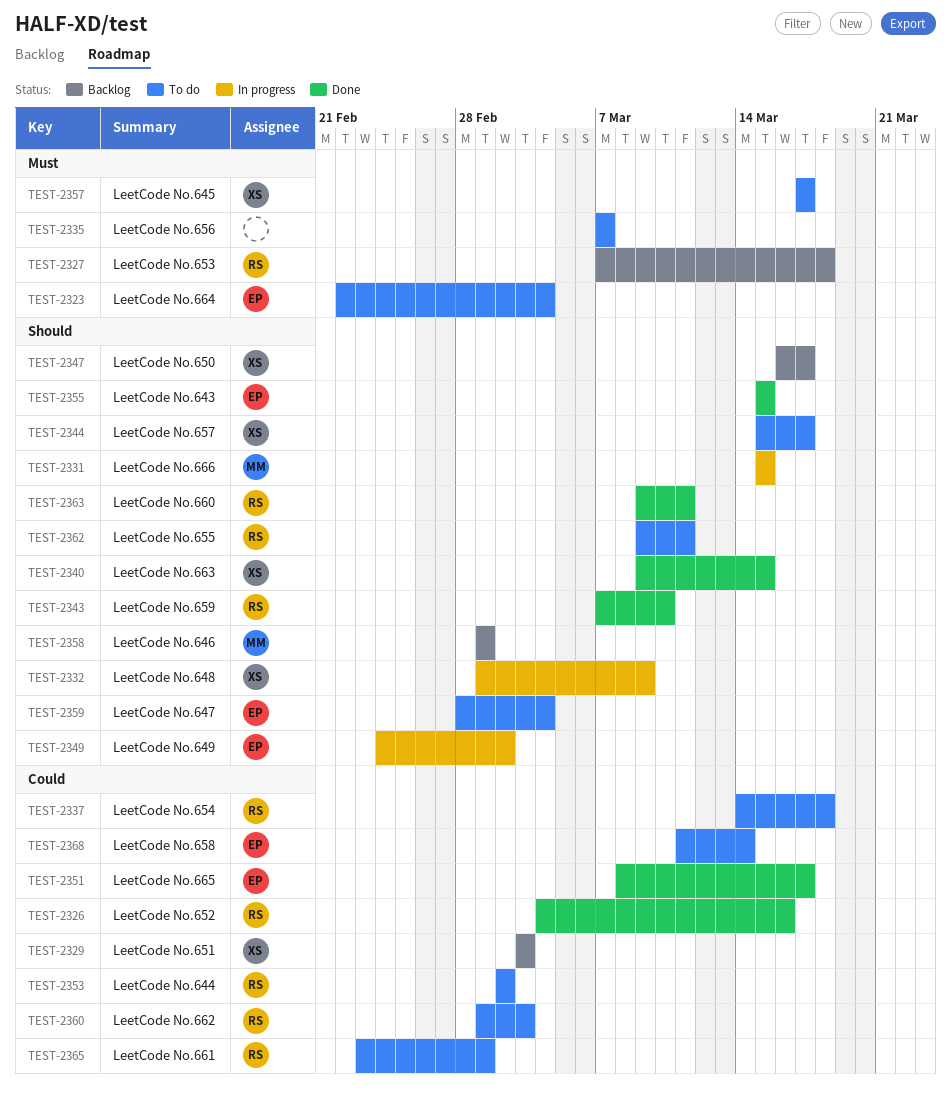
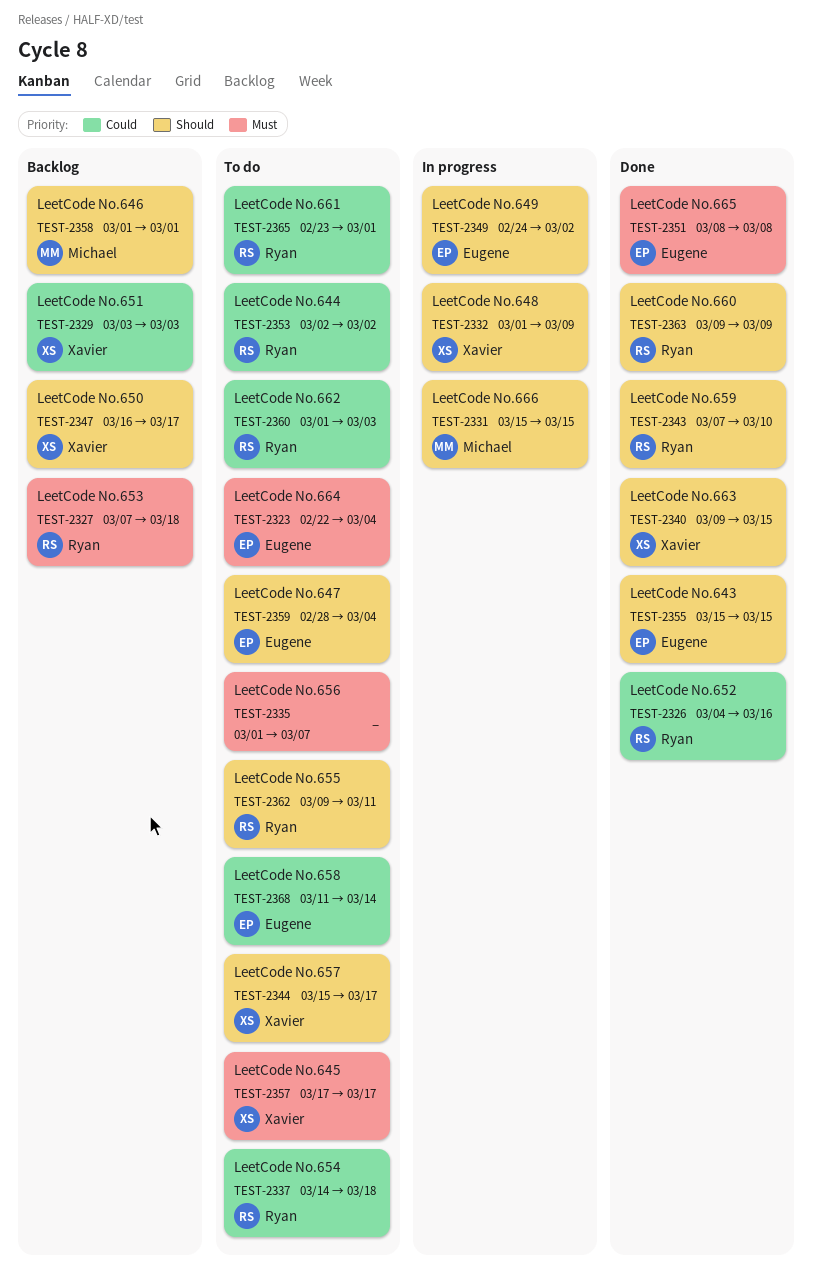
TEST-2335, start: Mar 7 -> Mar 1
TEST-2351, priority: Could -> Must
TEST-2351, due: Mar 17 -> Mar 8
TEST-2363, due: Mar 11 -> Mar 9

